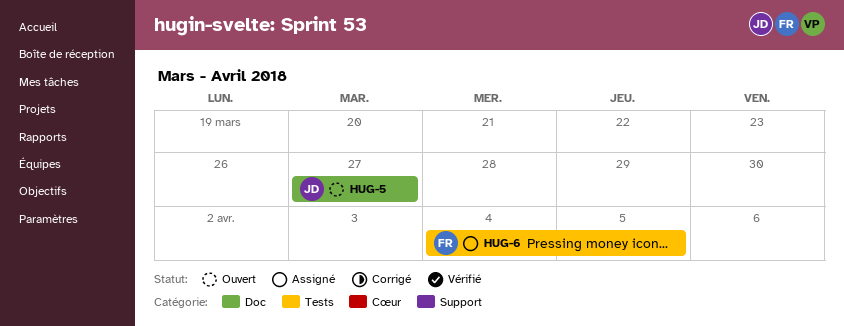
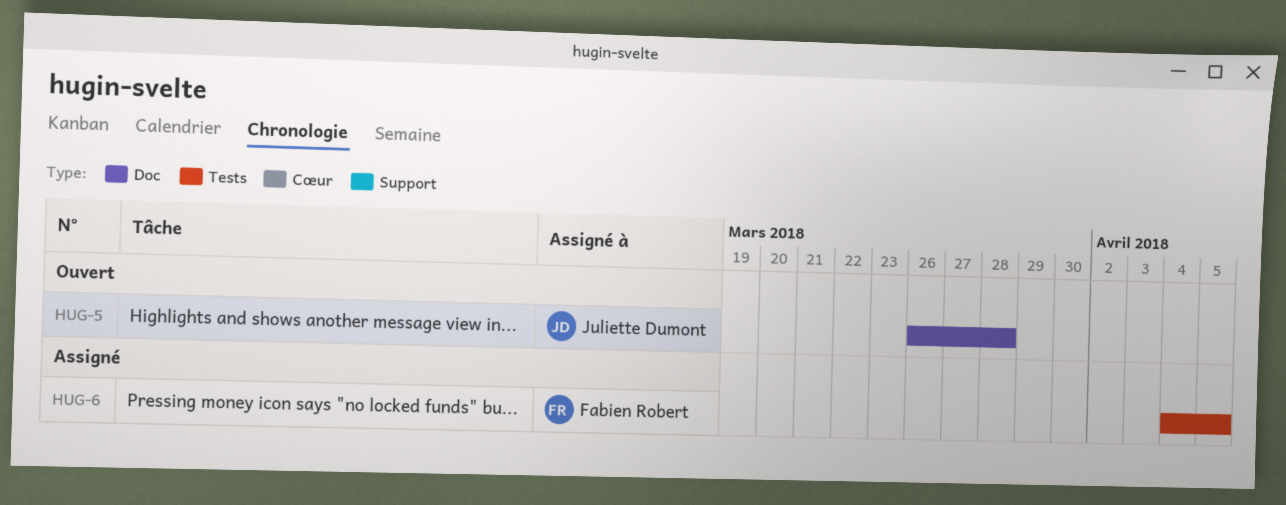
HUG-5, start: Mar 27 -> Mar 26
HUG-5, due: Mar 27 -> Mar 28

